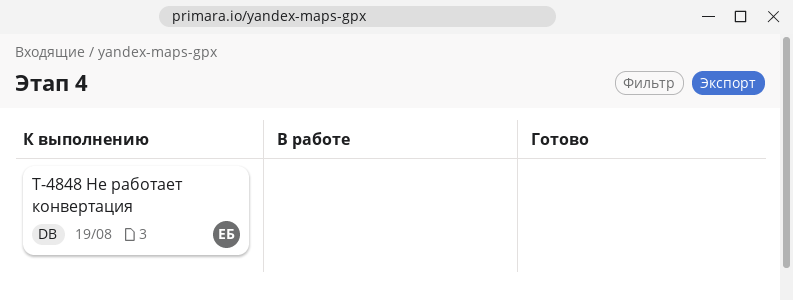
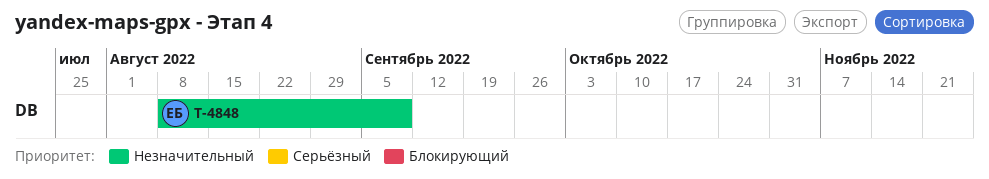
T-4848, due: Aug 19 -> Sep 9

